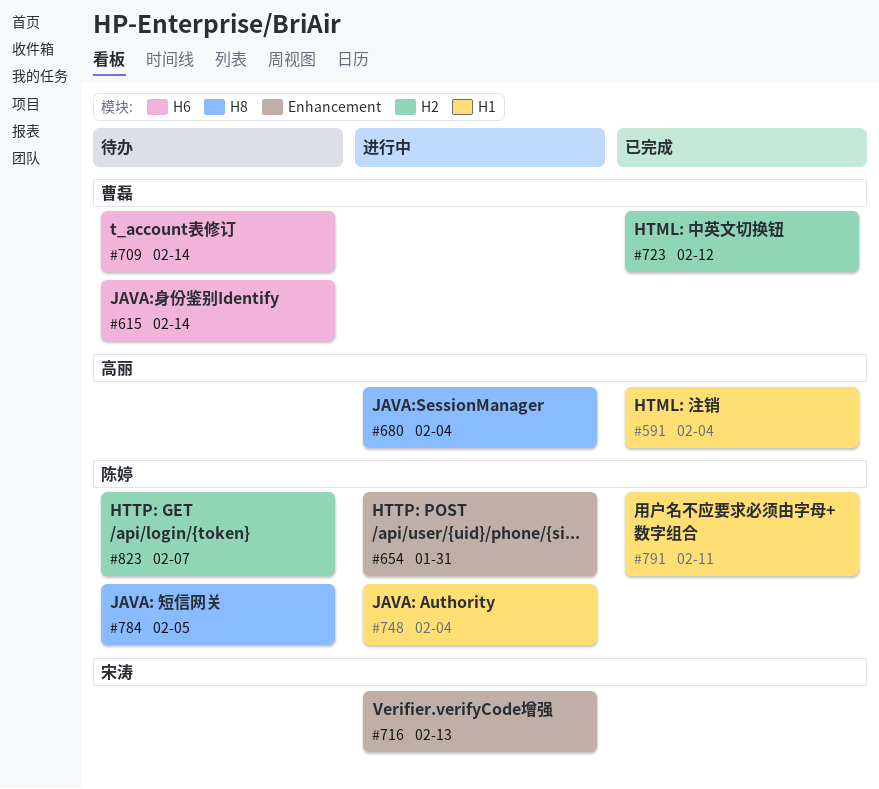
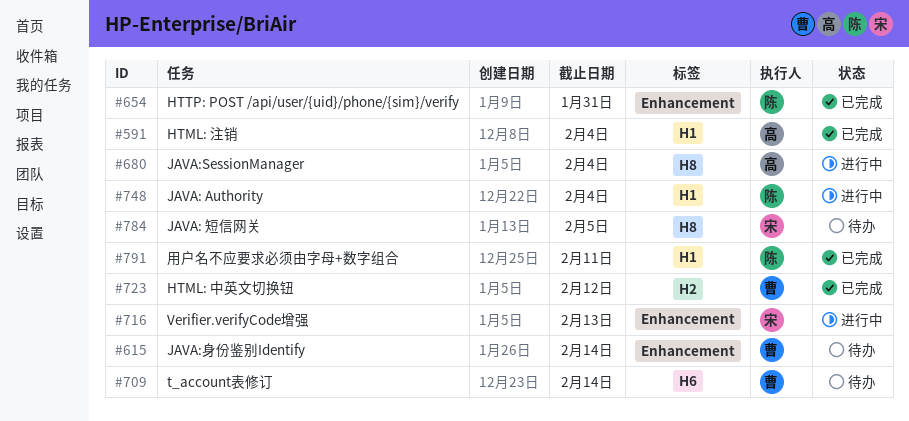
#615, label: H6 -> Enhancement
#654, status: 进行中 -> 已完成
#784, owner: 陈婷 -> 宋涛
#823: present -> none

